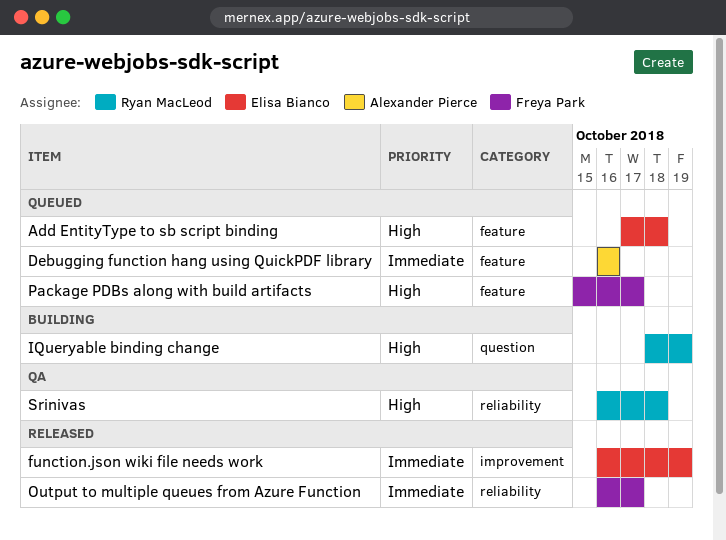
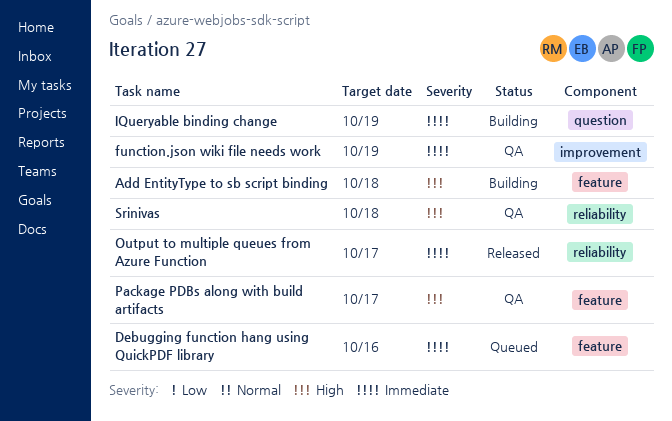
Add EntityType to sb script binding, status: Queued -> Building
function.json wiki file needs work, status: Released -> QA
IQueryable binding change, priority: High -> Immediate
Package PDBs along with build artifacts, status: Queued -> QA

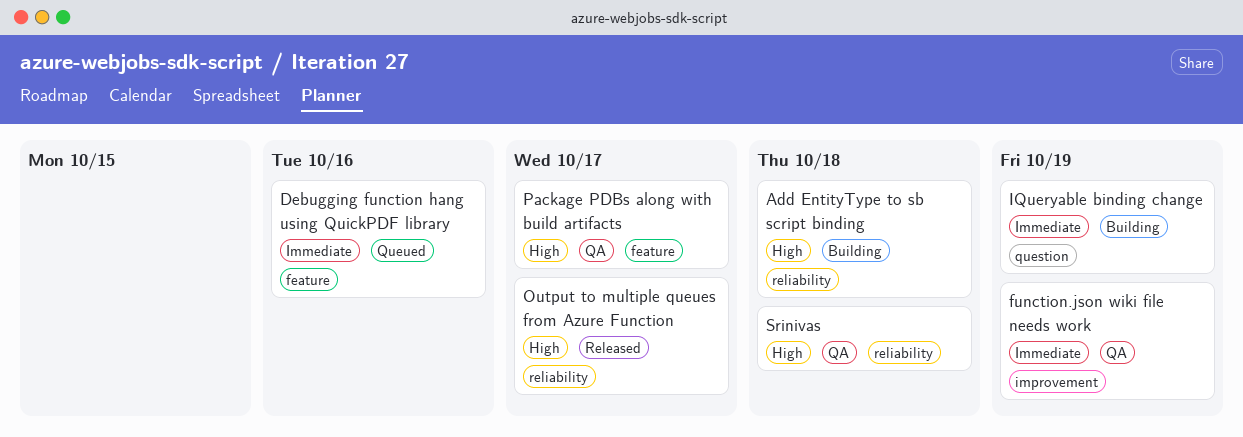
Add EntityType to sb script binding, label: feature -> reliability
Output to multiple queues from Azure Function, priority: Immediate -> High

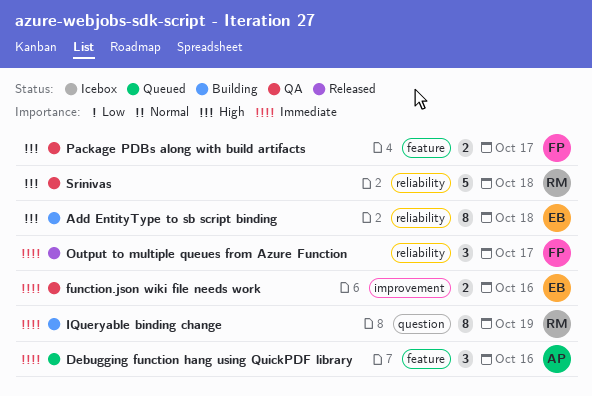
function.json wiki file needs work, due: Oct 19 -> Oct 16
Output to multiple queues from Azure Function, priority: High -> Immediate

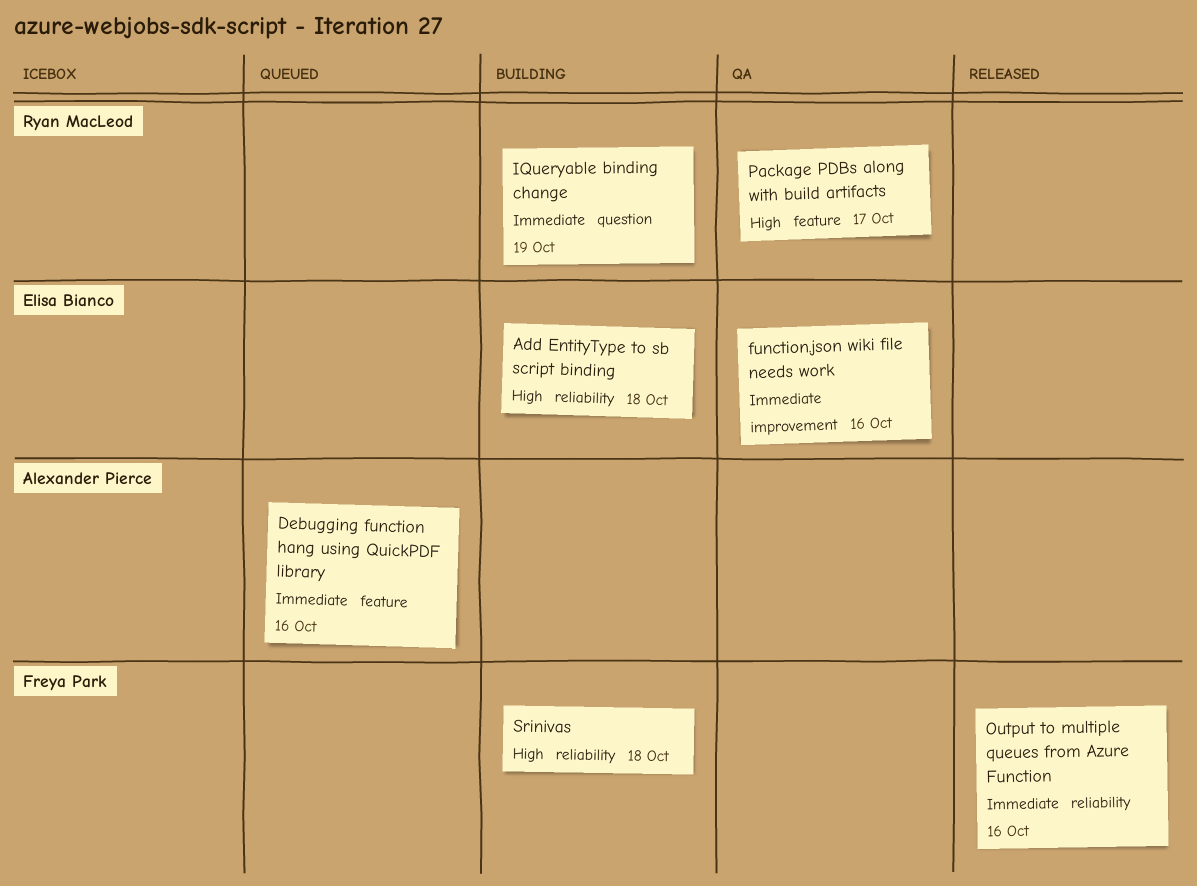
Output to multiple queues from Azure Function, due: Oct 17 -> Oct 16
Package PDBs along with build artifacts, owner: Freya Park -> Ryan MacLeod
Srinivas, status: QA -> Building
Srinivas, owner: Ryan MacLeod -> Freya Park

